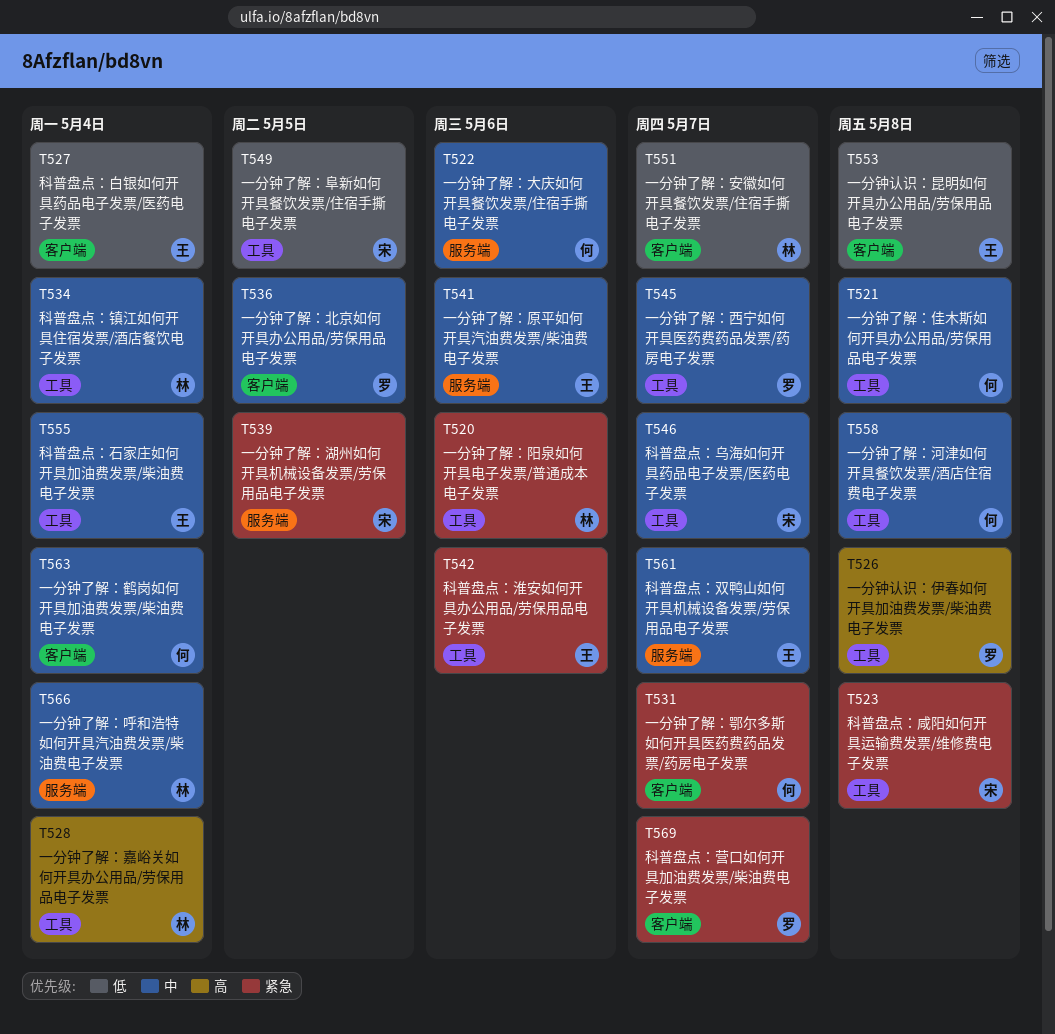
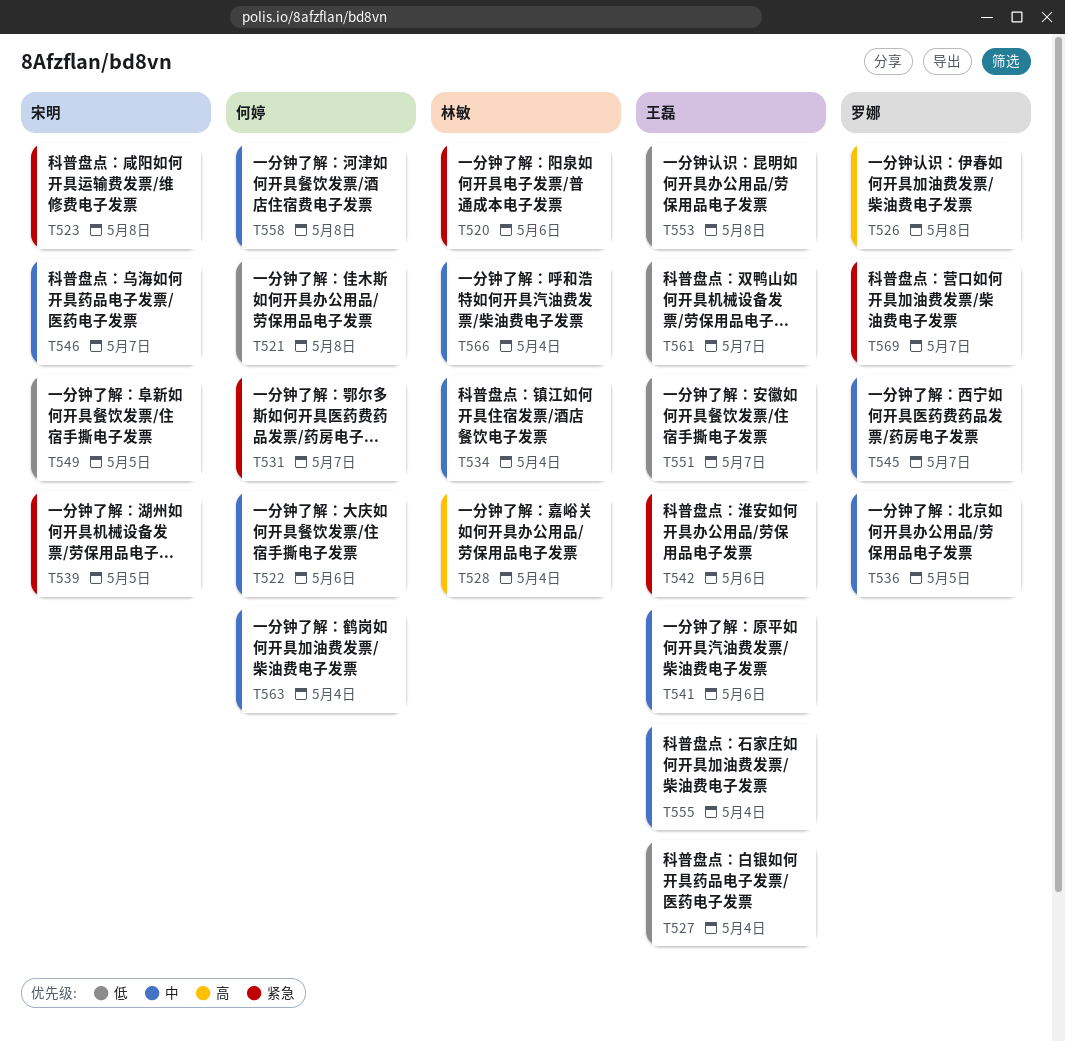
T521, priority: 中 -> 低
T551, owner: 林敏 -> 王磊
T561, priority: 中 -> 低

